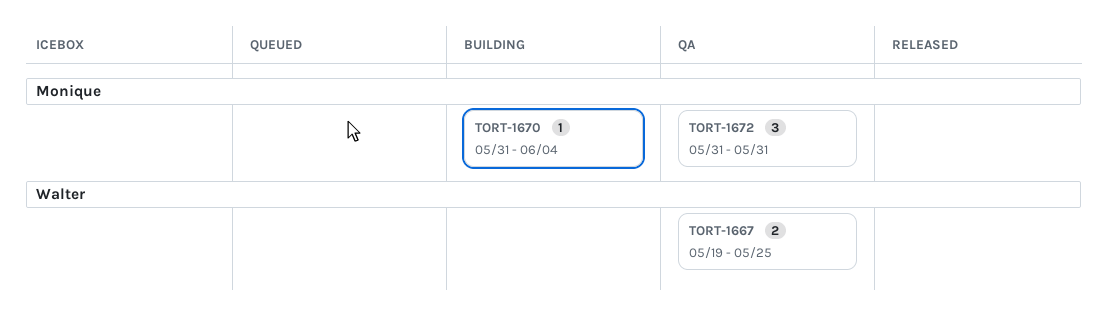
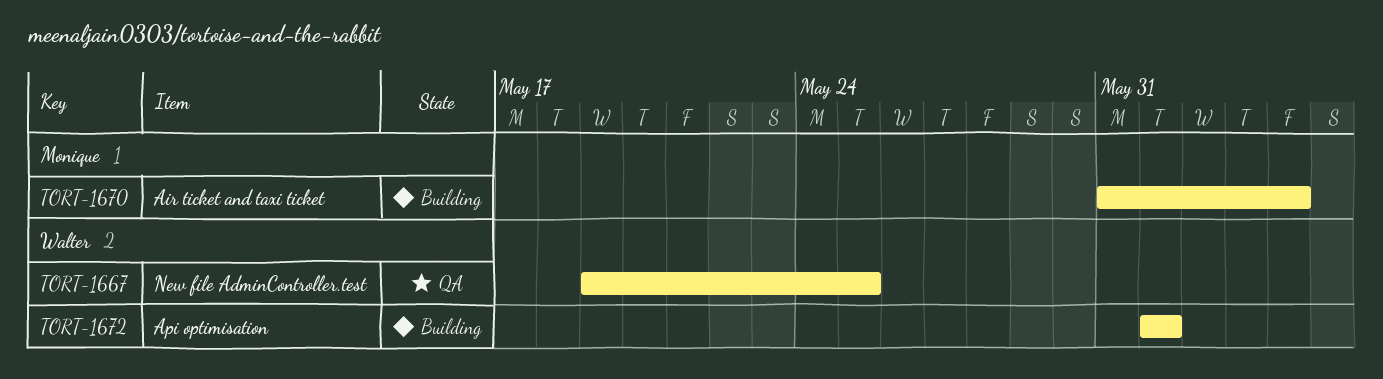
TORT-1672, status: QA -> Building
TORT-1672, owner: Monique -> Walter
TORT-1672, start: May 31 -> Jun 1
TORT-1672, due: May 31 -> Jun 1

